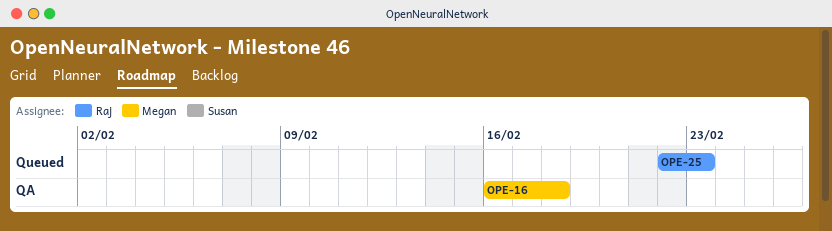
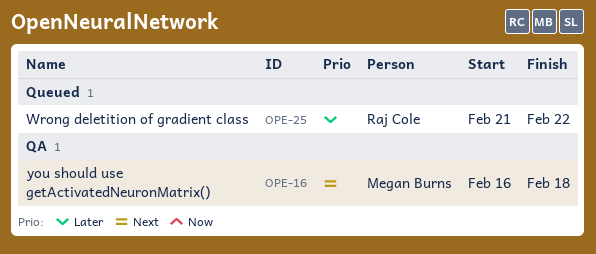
OPE-25, start: Feb 22 -> Feb 21
OPE-25, due: Feb 23 -> Feb 22

